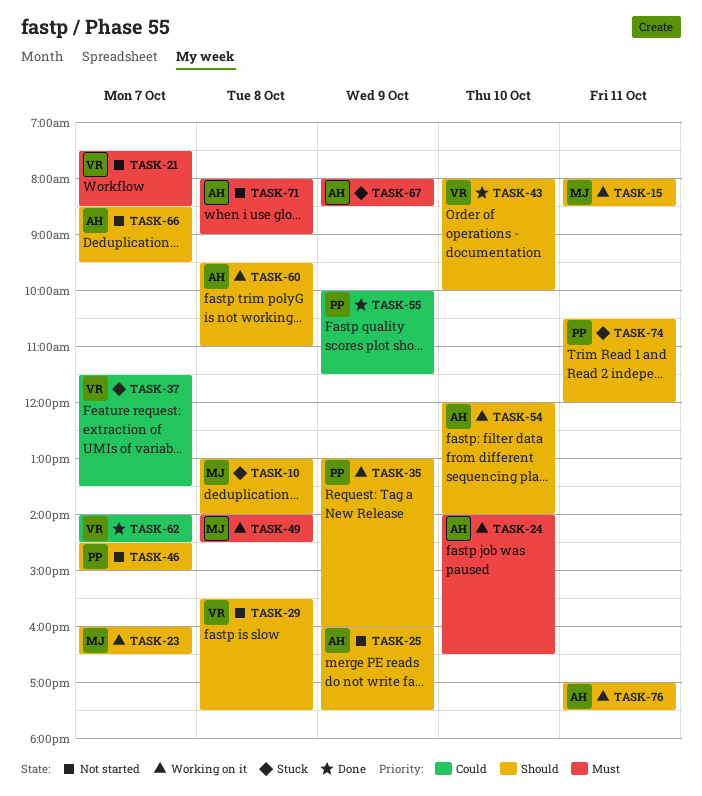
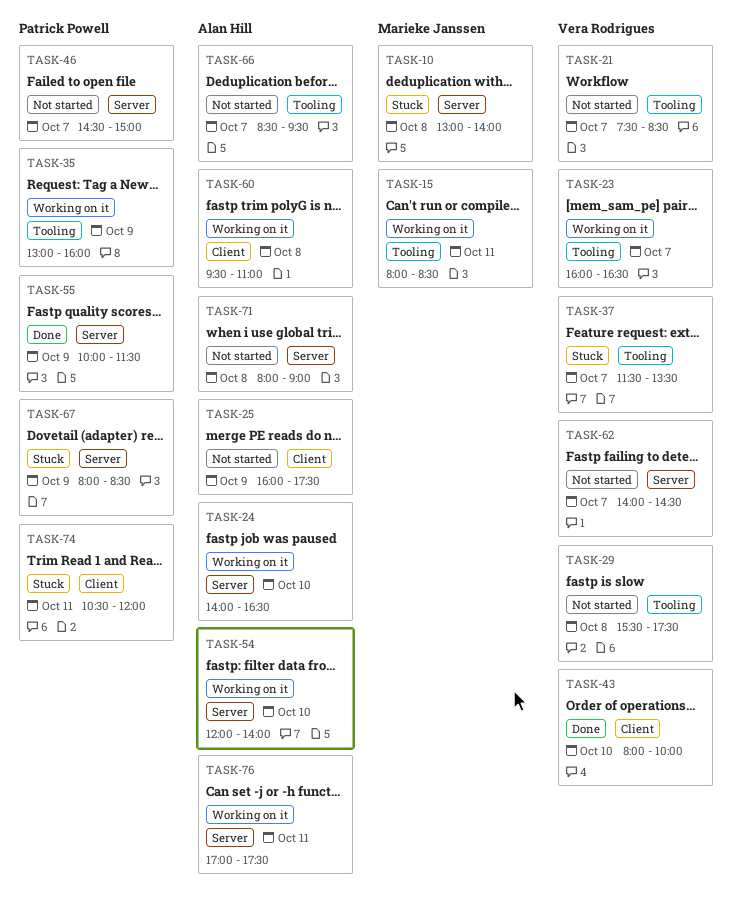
TASK-23, owner: Marieke Janssen -> Vera Rodrigues
TASK-49: present -> none
TASK-62, status: Done -> Not started
TASK-67, owner: Alan Hill -> Patrick Powell

